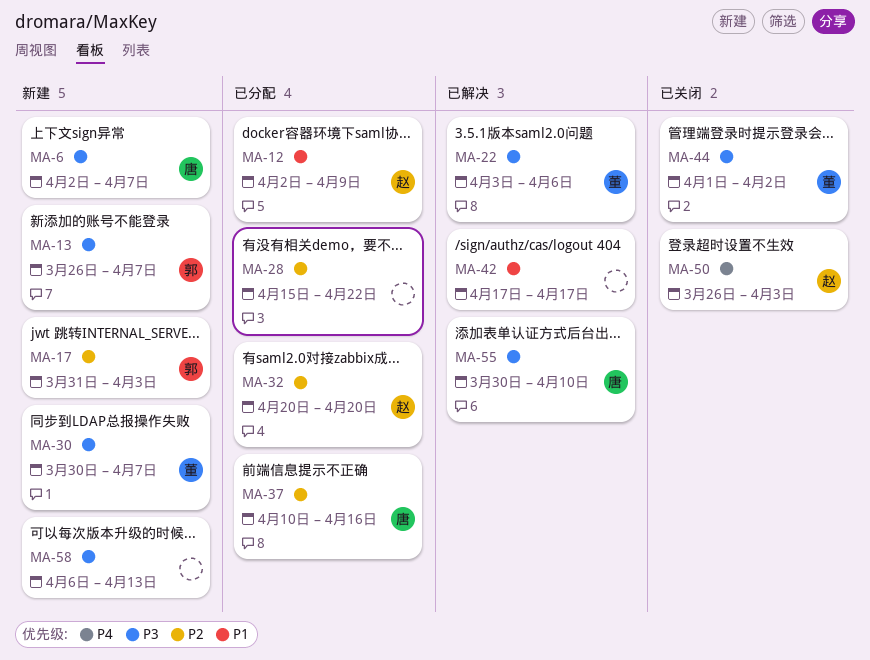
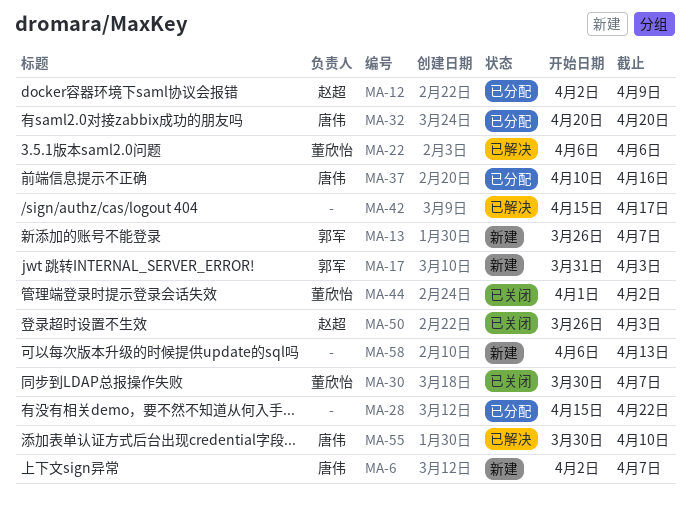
MA-22, start: Apr 3 -> Apr 6
MA-30, status: 新建 -> 已关闭
MA-32, owner: 赵超 -> 唐伟
MA-42, start: Apr 17 -> Apr 15

